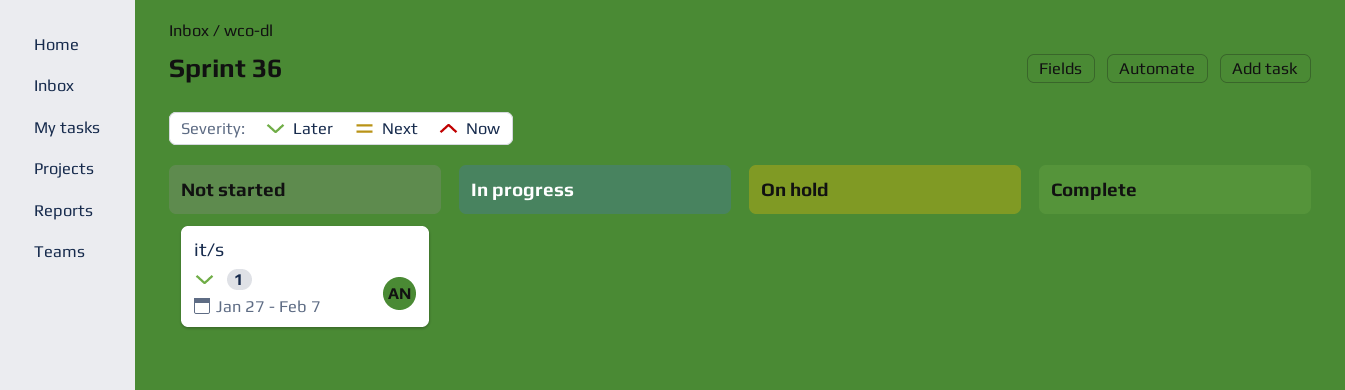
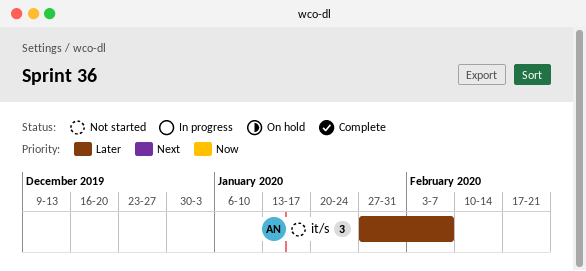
it/s, estimate: 1 -> 3

